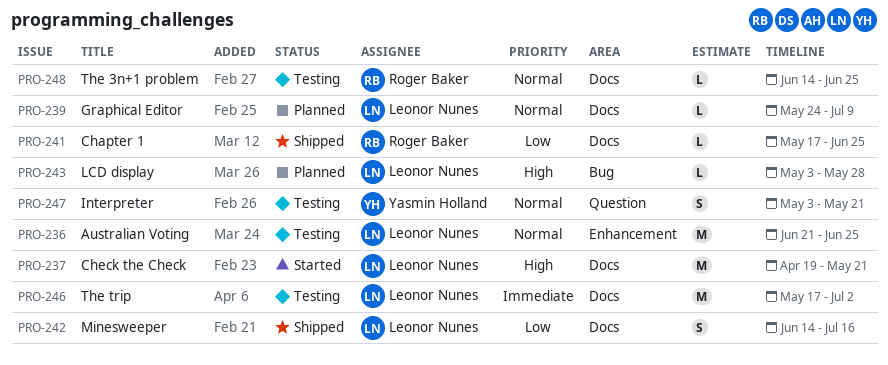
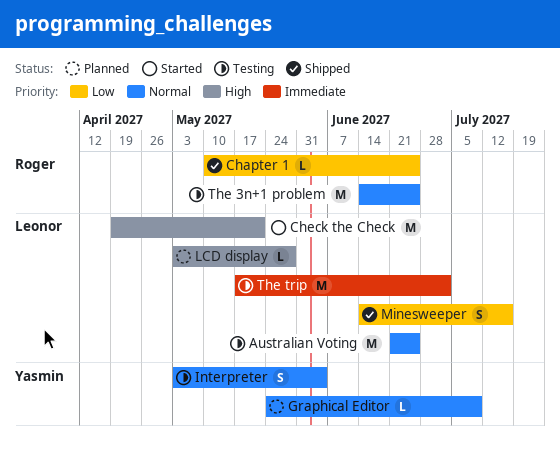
Chapter 1, start: May 17 -> May 10
Graphical Editor, owner: Leonor Nunes -> Yasmin Holland
Interpreter, due: May 21 -> Jun 4
The 3n+1 problem, estimate: L -> M

